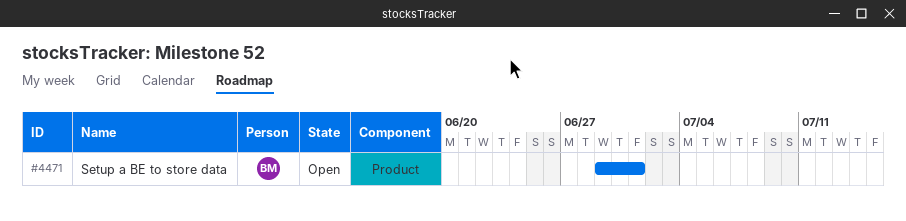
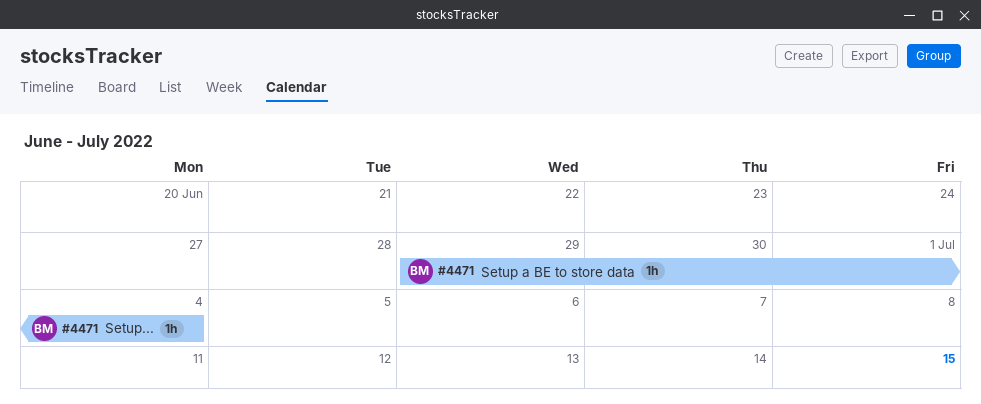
#4471, due: Jul 1 -> Jul 4

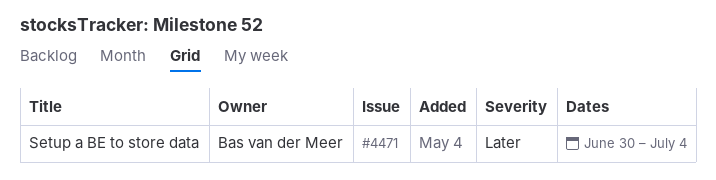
#4471, start: Jun 29 -> Jun 30

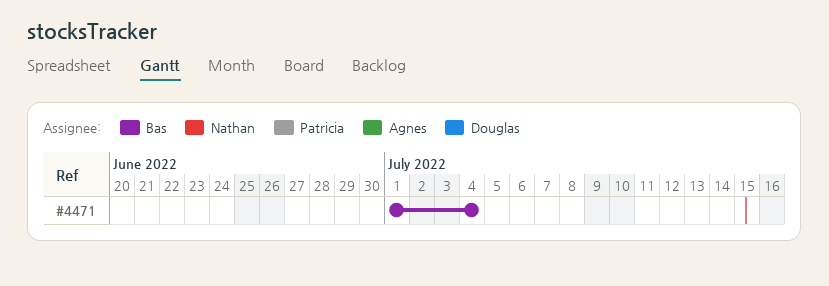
#4471, start: Jun 30 -> Jul 1

